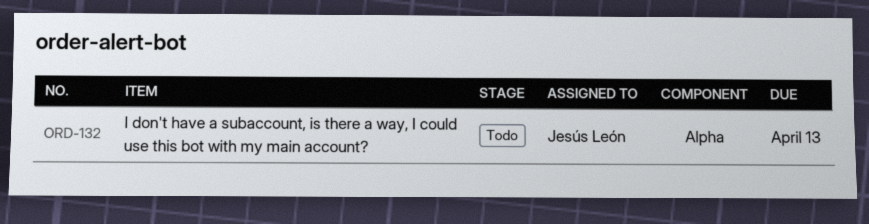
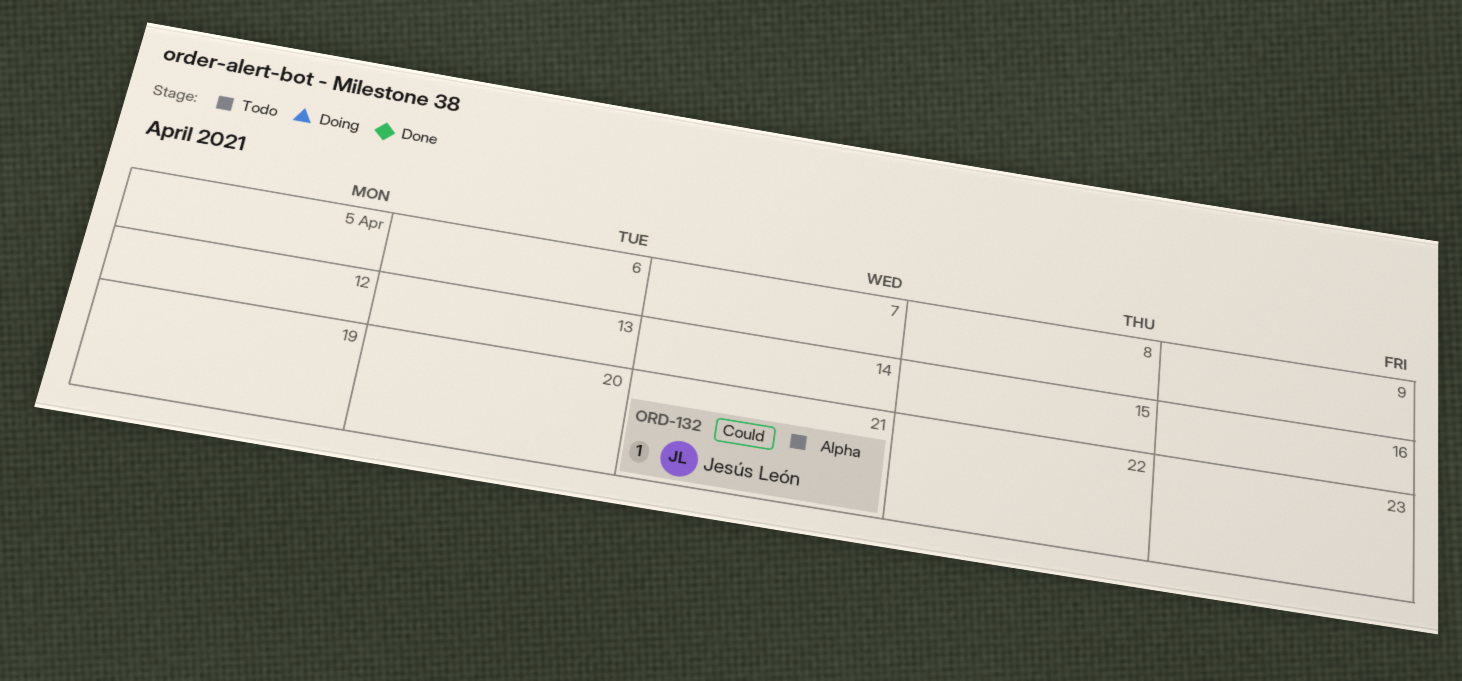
ORD-132, due: Apr 13 -> Apr 21

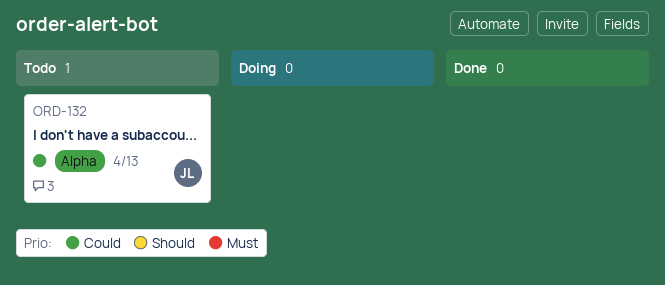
ORD-132, due: Apr 21 -> Apr 13

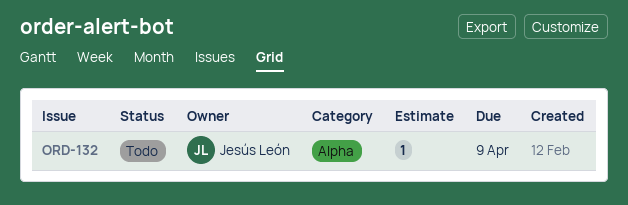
ORD-132, due: Apr 13 -> Apr 9

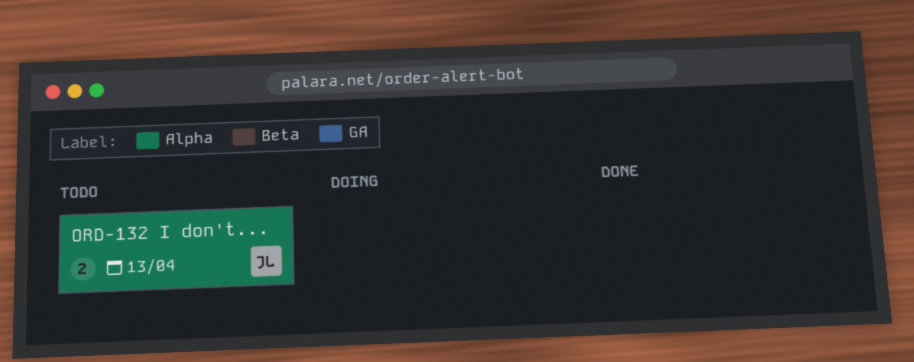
ORD-132, estimate: 1 -> 2
ORD-132, due: Apr 9 -> Apr 13

